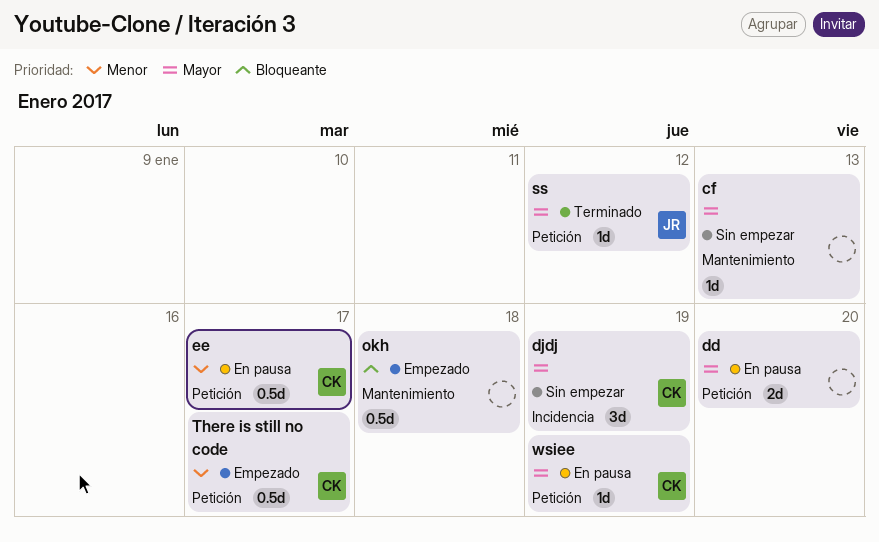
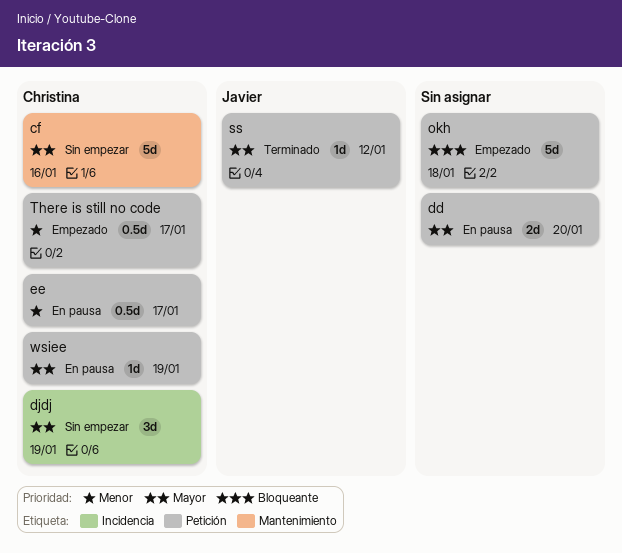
cf, owner: none -> Christina
cf, estimate: 1d -> 5d
cf, due: Jan 13 -> Jan 16
okh, label: Mantenimiento -> Petición
okh, estimate: 0.5d -> 5d

